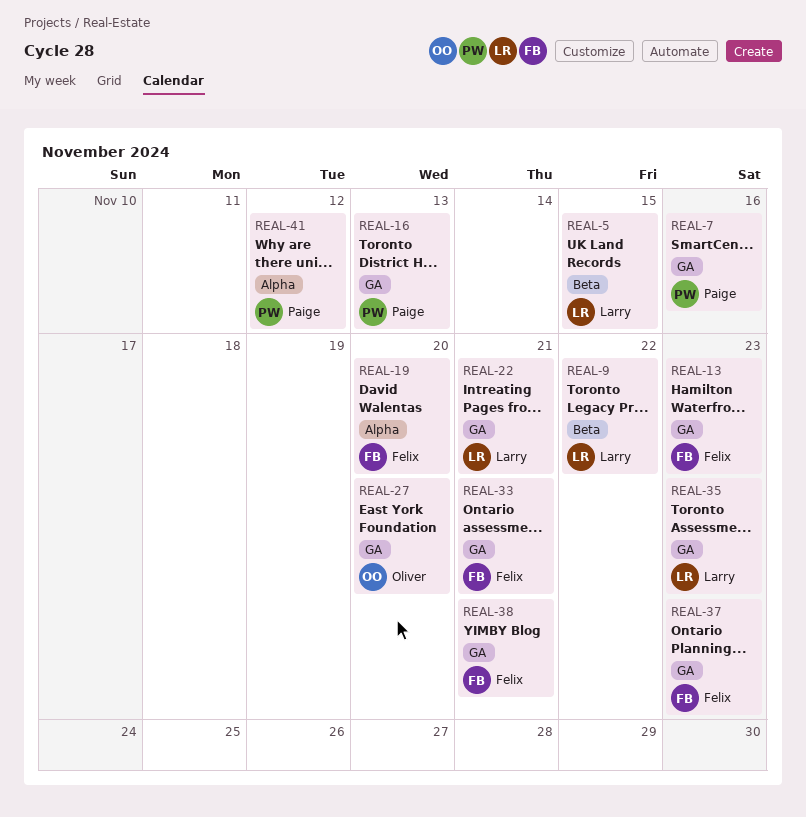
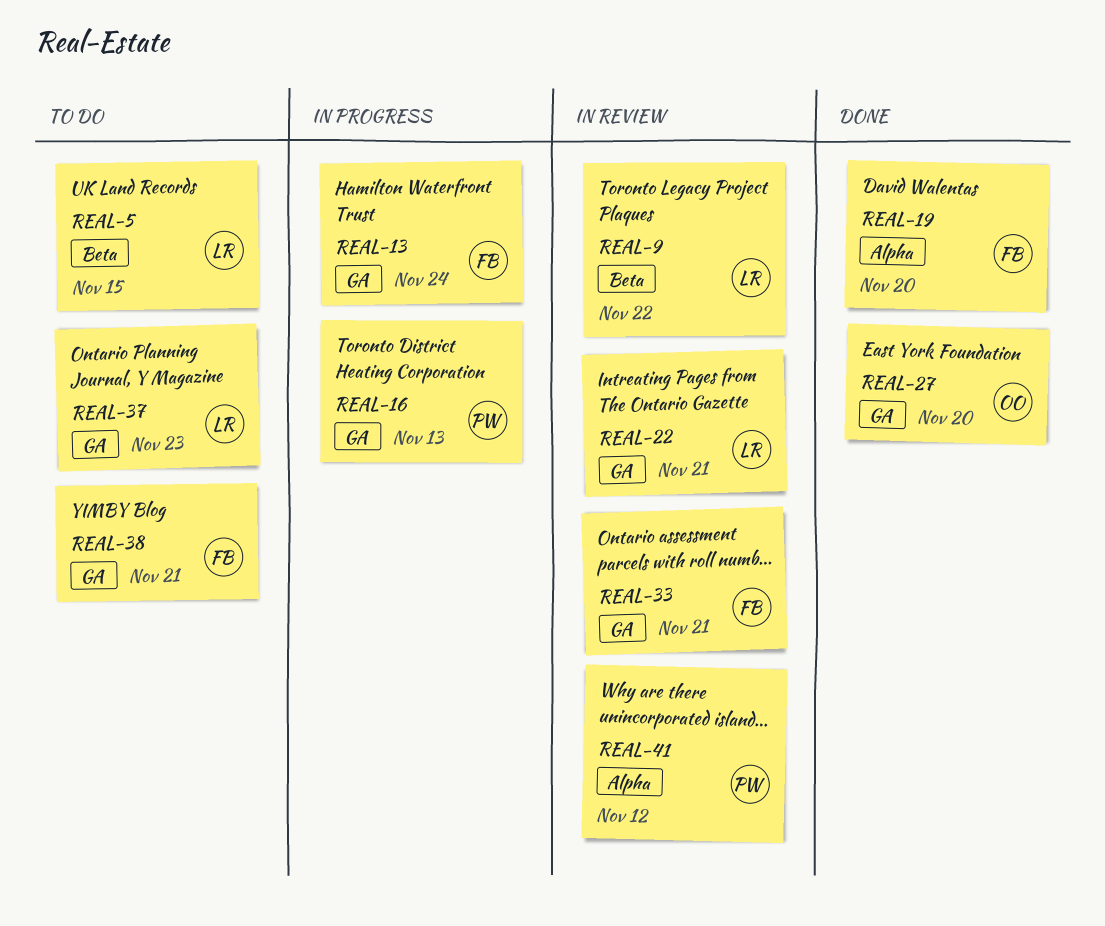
REAL-7: present -> none
REAL-13, due: Nov 23 -> Nov 24
REAL-35: present -> none
REAL-37, owner: Felix -> Larry

